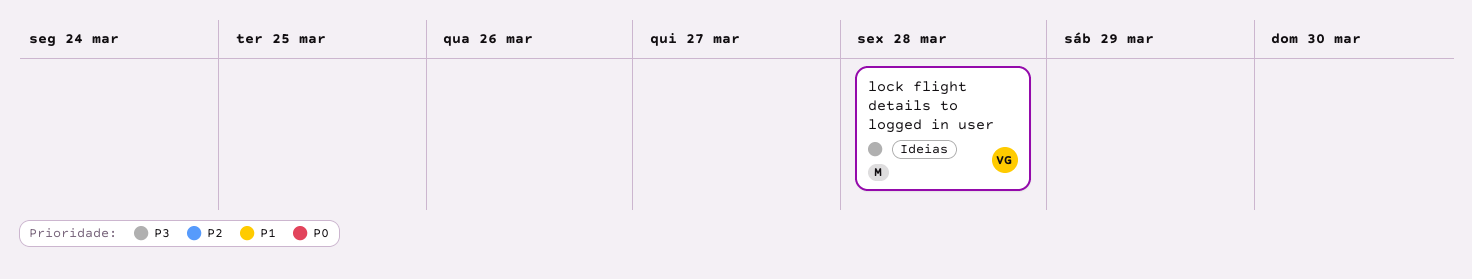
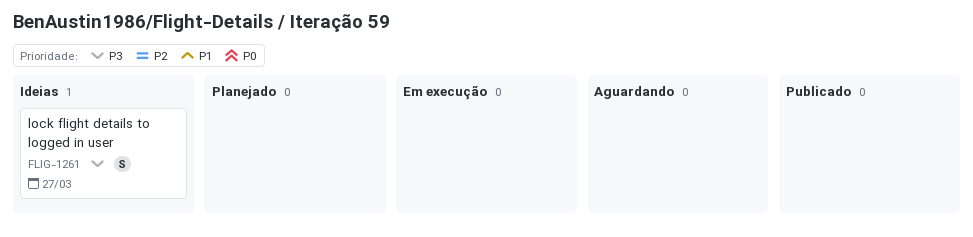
lock flight details to logged in user, estimate: M -> S
lock flight details to logged in user, due: Mar 28 -> Mar 27

